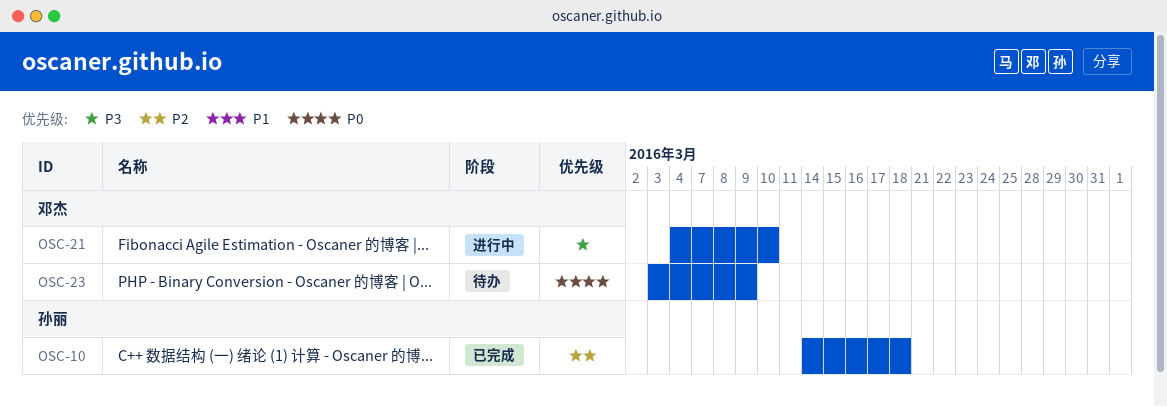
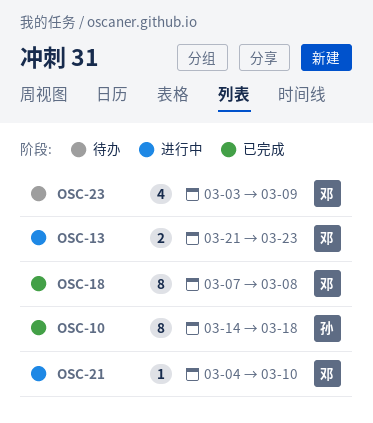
OSC-13: none -> present
OSC-18: none -> present

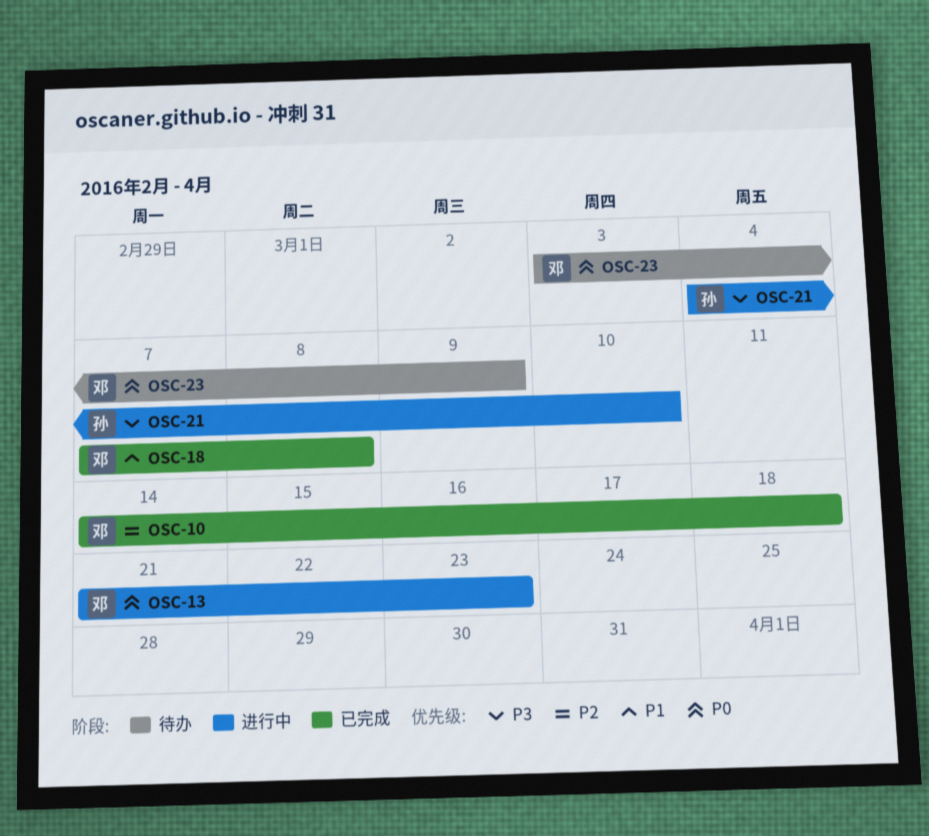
OSC-10, owner: 孙 -> 邓
OSC-21, owner: 邓 -> 孙

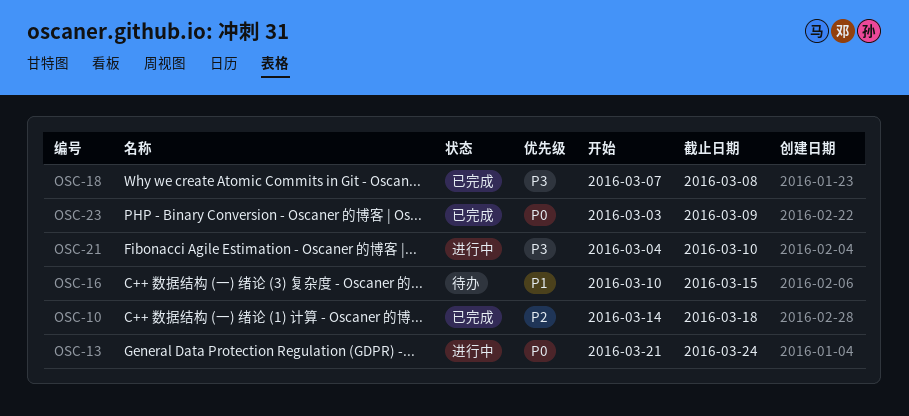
OSC-13, due: Mar 23 -> Mar 24
OSC-16: none -> present
OSC-18, priority: P1 -> P3
OSC-23, status: 待办 -> 已完成

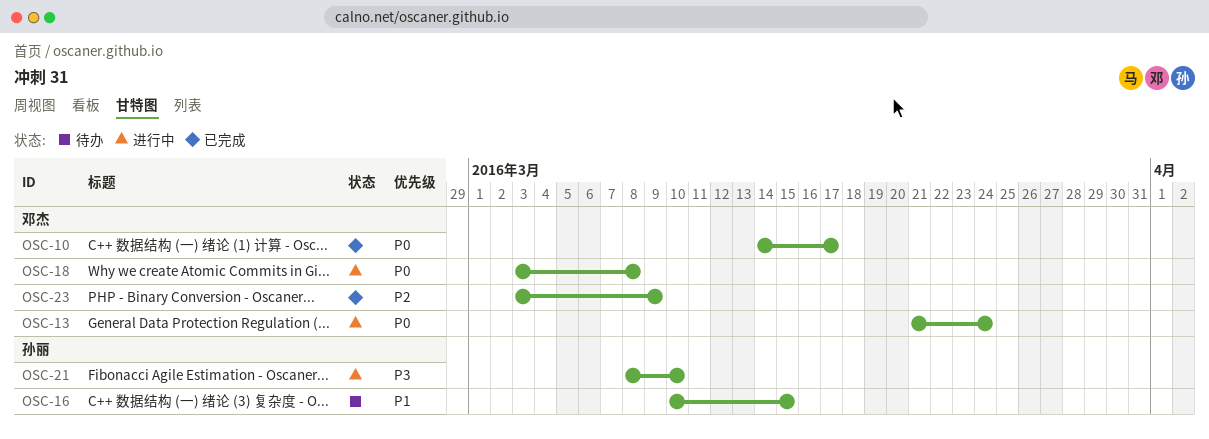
OSC-10, priority: P2 -> P0
OSC-10, due: Mar 18 -> Mar 17
OSC-18, status: 已完成 -> 进行中
OSC-18, priority: P3 -> P0
OSC-18, start: Mar 7 -> Mar 3
OSC-21, start: Mar 4 -> Mar 8
OSC-23, priority: P0 -> P2

